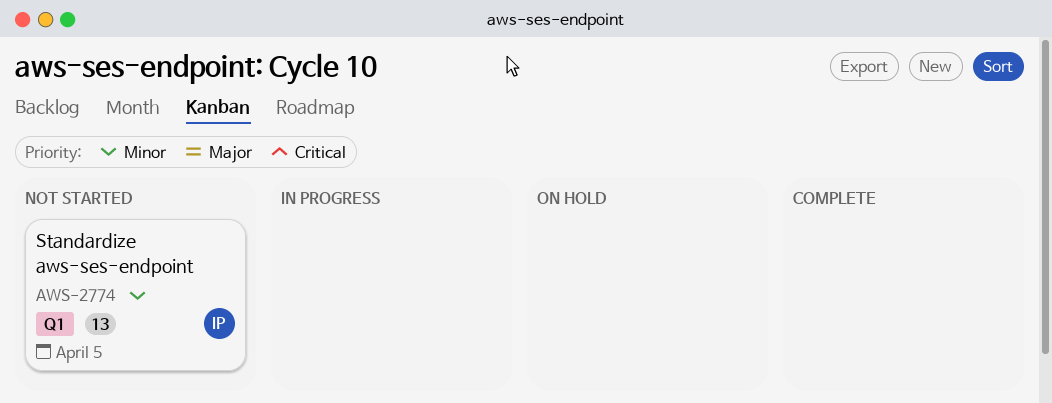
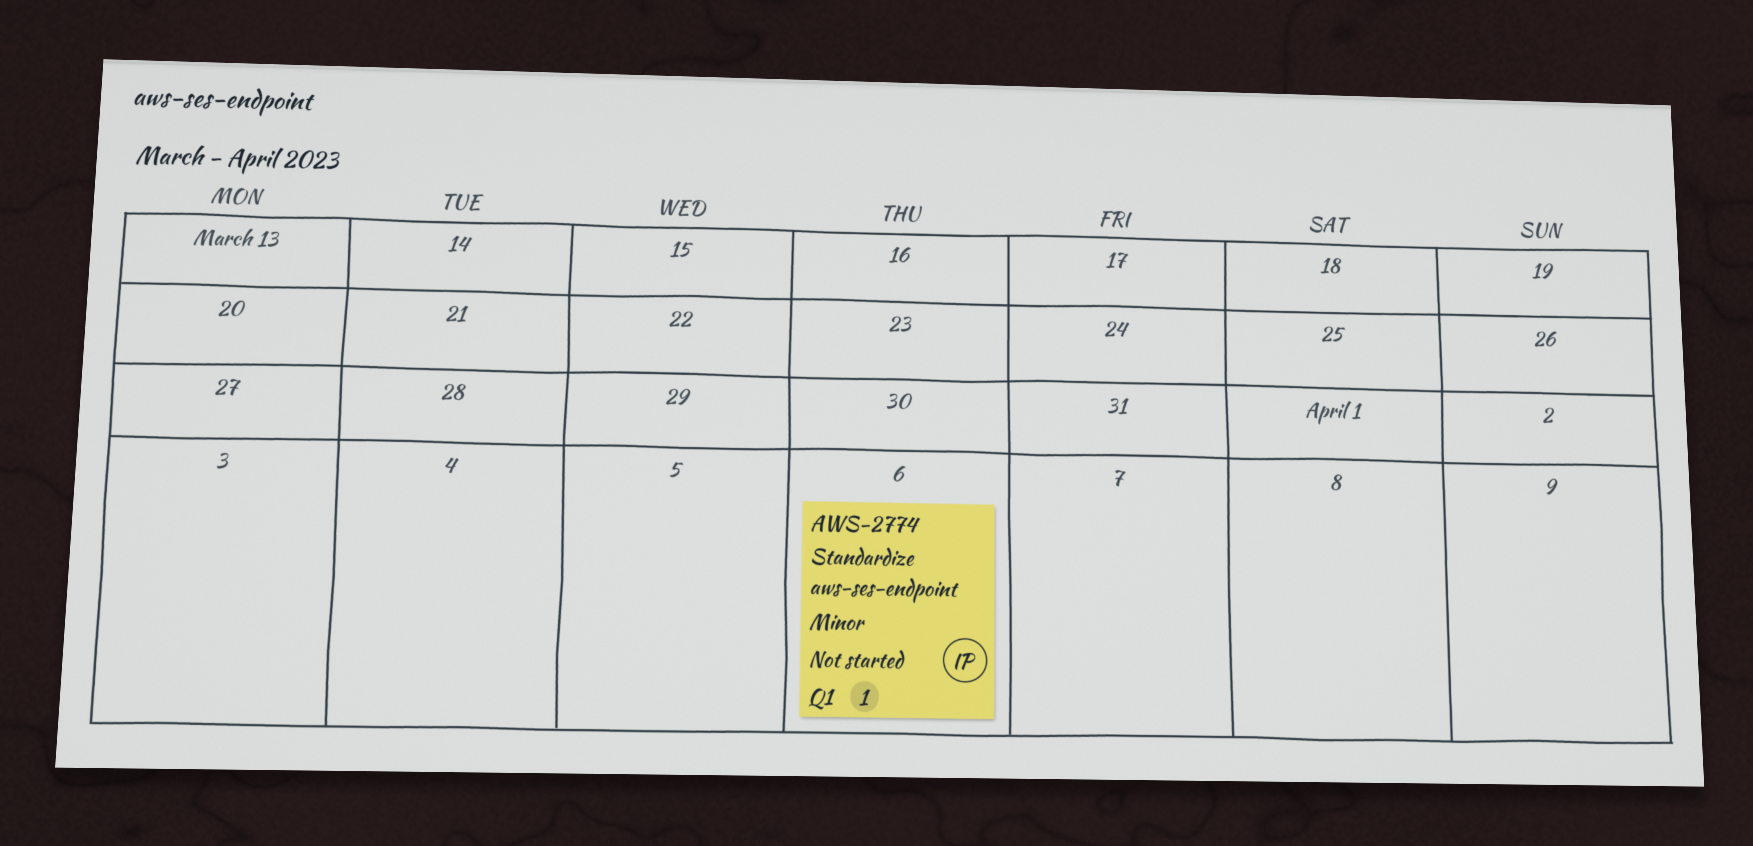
AWS-2774, estimate: 13 -> 1
AWS-2774, due: Apr 5 -> Apr 6

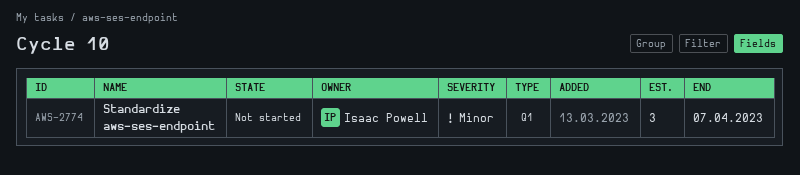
AWS-2774, estimate: 1 -> 3
AWS-2774, due: Apr 6 -> Apr 7

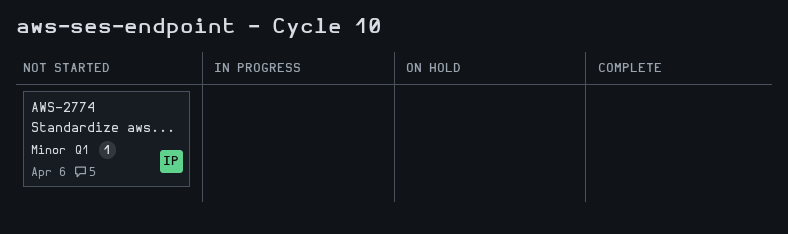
AWS-2774, estimate: 3 -> 1
AWS-2774, due: Apr 7 -> Apr 6

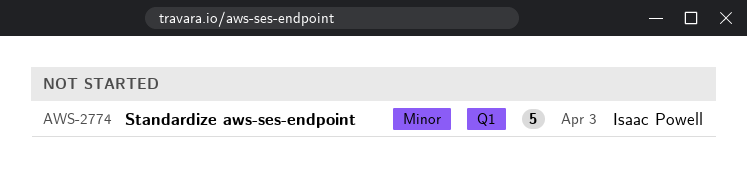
AWS-2774, estimate: 1 -> 5
AWS-2774, due: Apr 6 -> Apr 3

